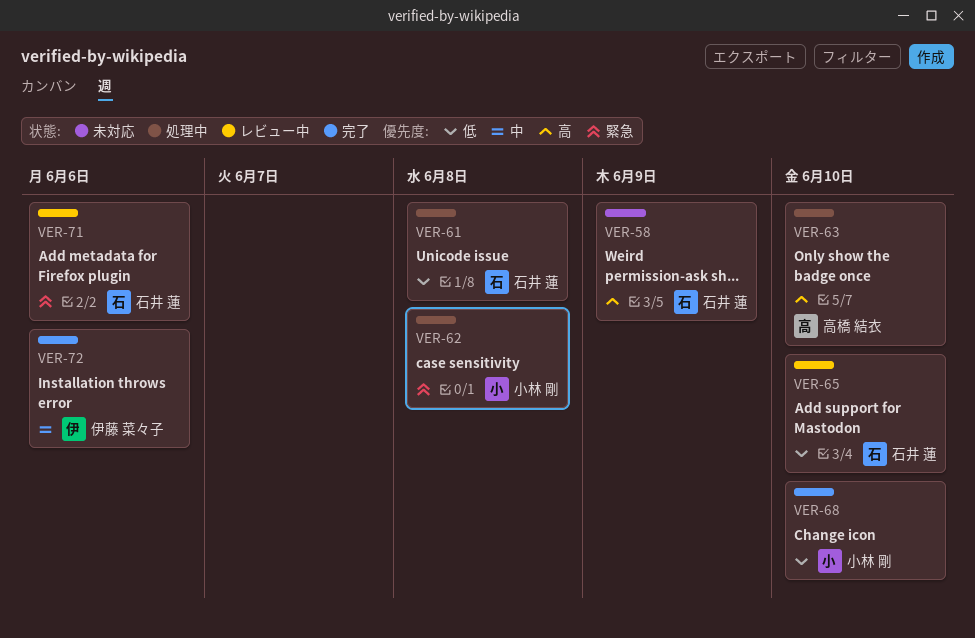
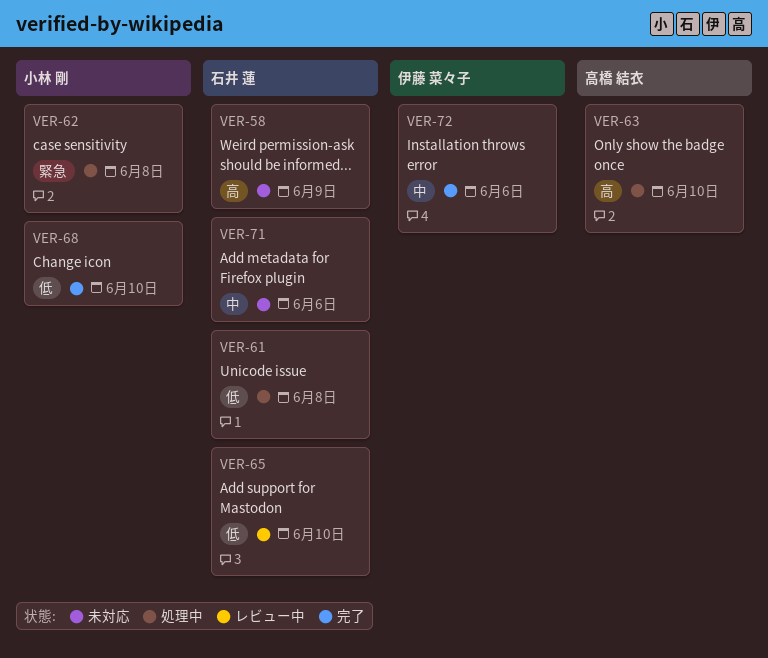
VER-71, status: レビュー中 -> 未対応
VER-71, priority: 緊急 -> 中

